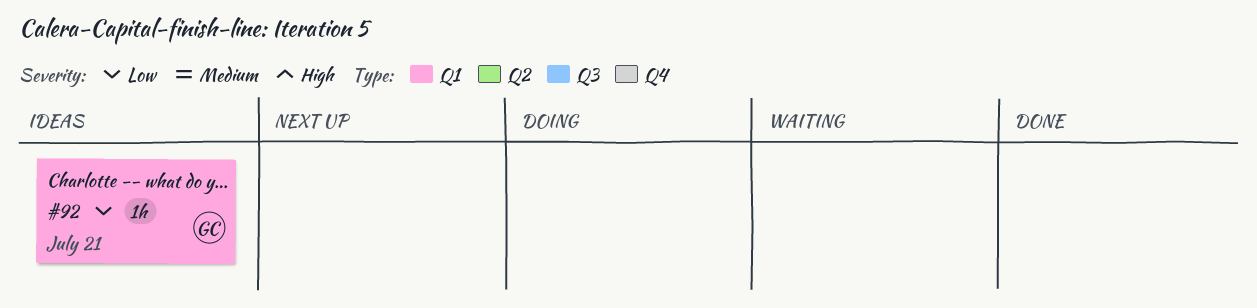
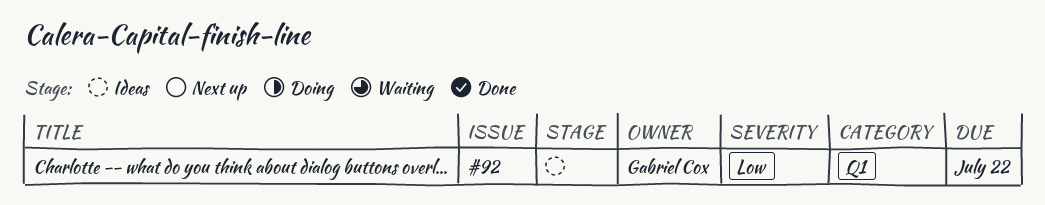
#92, due: Jul 21 -> Jul 22

